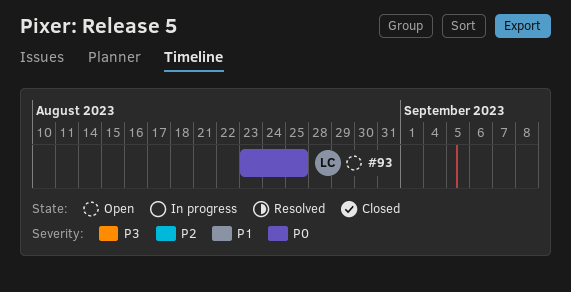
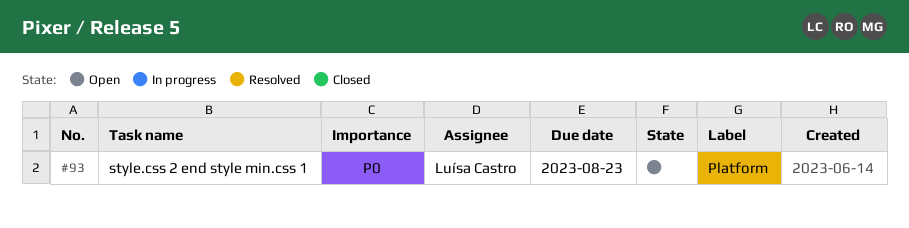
#93, due: Aug 25 -> Aug 23

